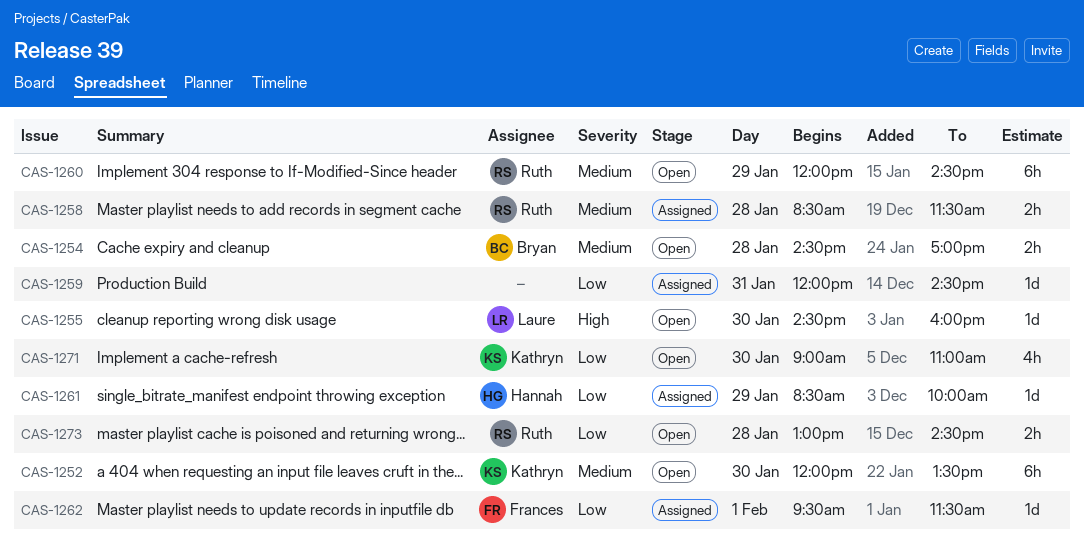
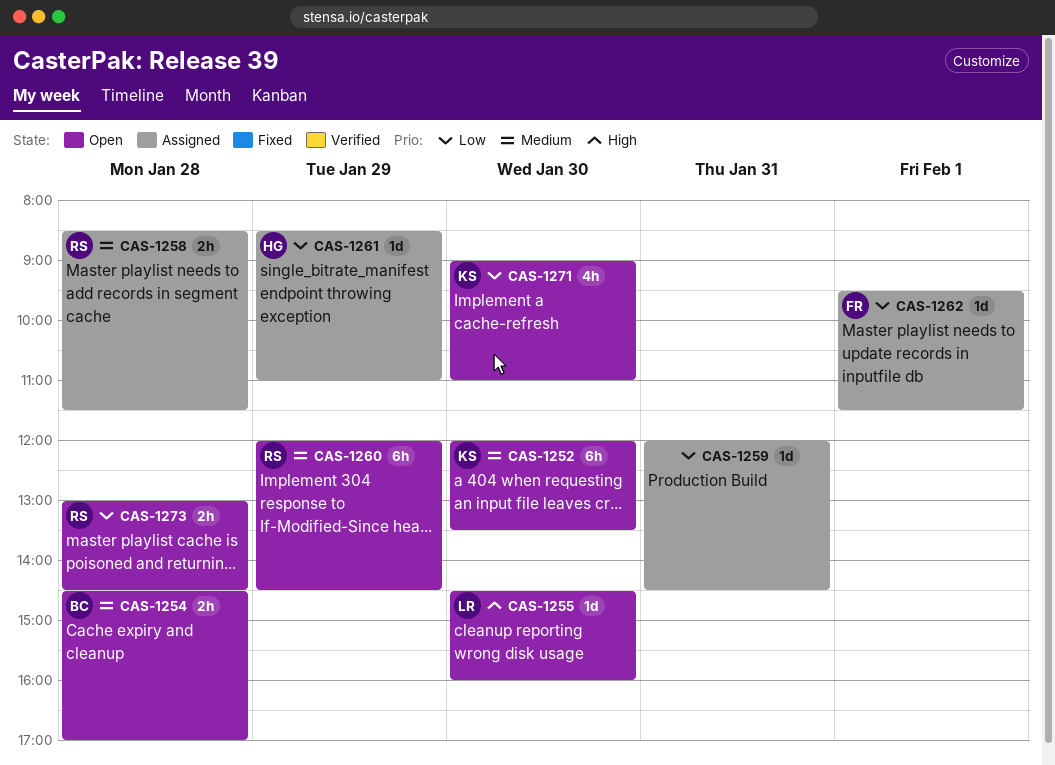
CAS-1261, ends: 10:00 -> 11:00

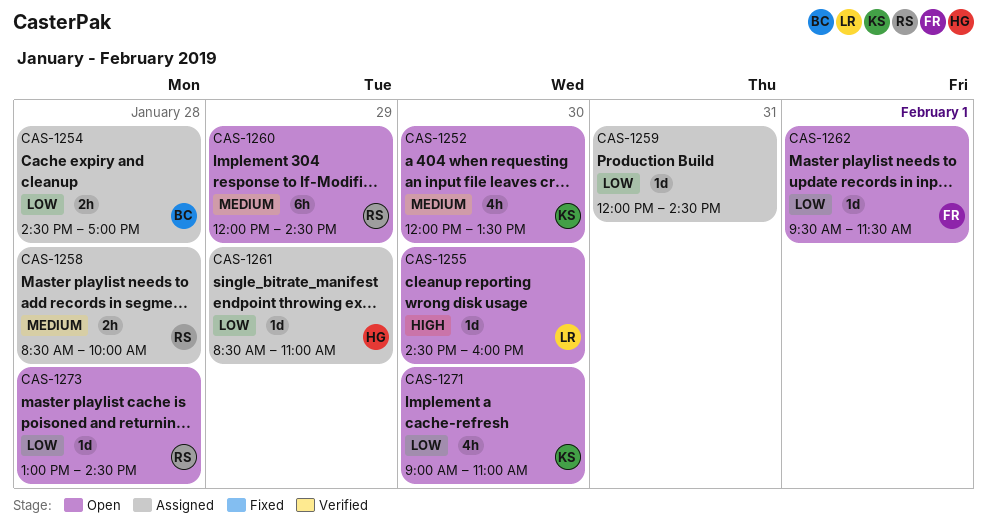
CAS-1252, estimate: 6h -> 4h
CAS-1254, status: Open -> Assigned
CAS-1254, priority: Medium -> Low
CAS-1258, ends: 11:30 -> 10:00
CAS-1262, status: Assigned -> Open
CAS-1273, estimate: 2h -> 1d

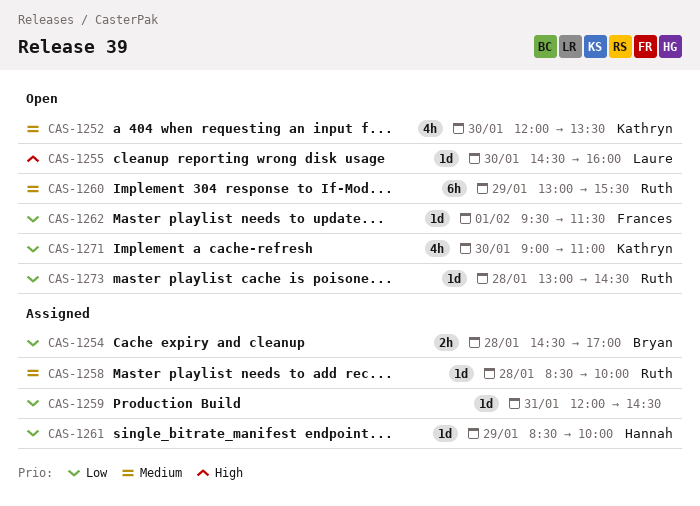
CAS-1258, estimate: 2h -> 1d
CAS-1260, begins: 12:00 -> 13:00
CAS-1260, ends: 14:30 -> 15:30
CAS-1261, ends: 11:00 -> 10:00

